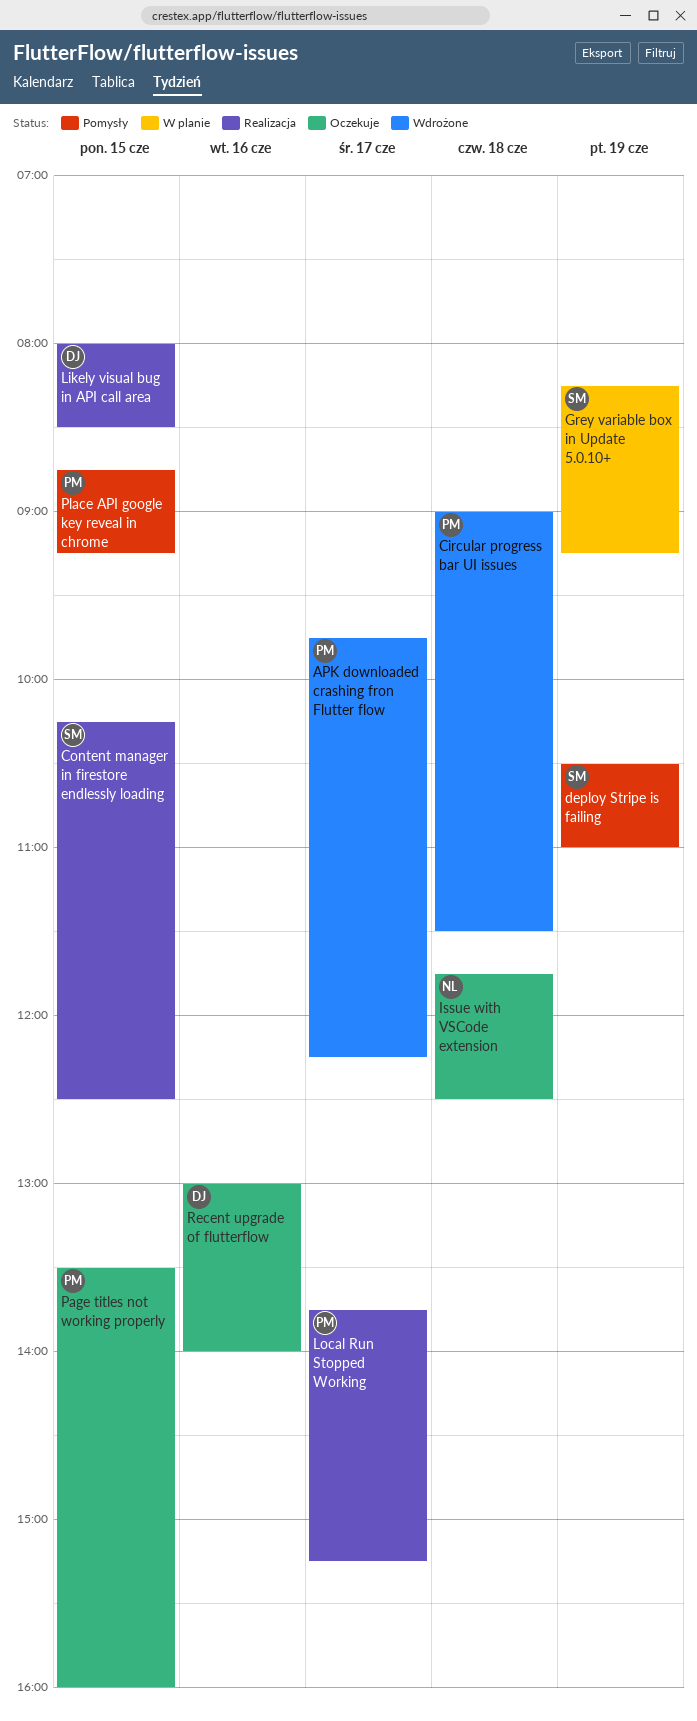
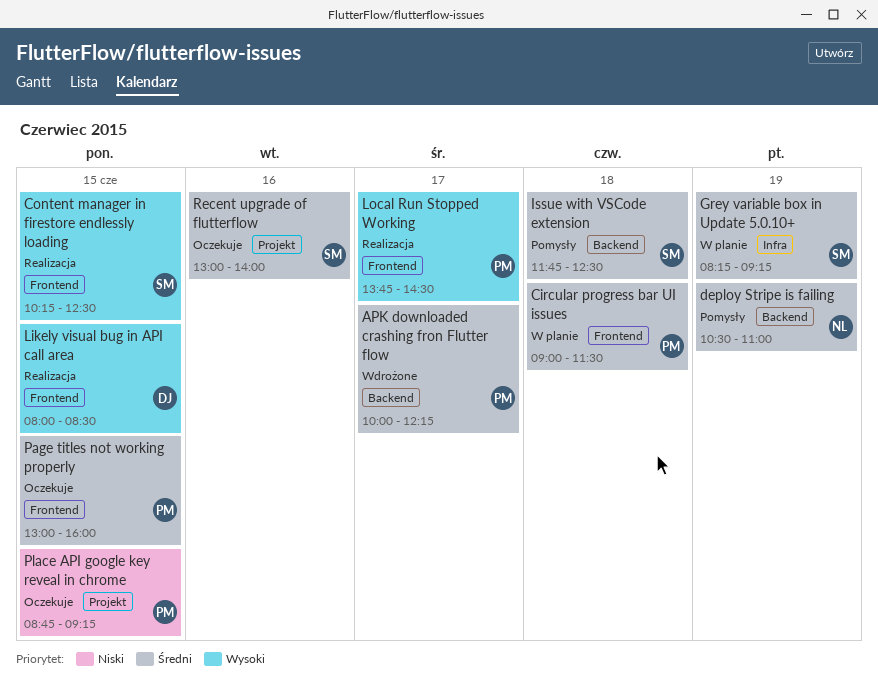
APK downloaded crashing fron Flutter flow, begins: 09:45 -> 10:00
Circular progress bar UI issues, status: Wdrożone -> W planie
deploy Stripe is failing, owner: SM -> NL
Issue with VSCode extension, status: Oczekuje -> Pomysły
Issue with VSCode extension, owner: NL -> SM
Local Run Stopped Working, ends: 15:15 -> 14:30
Page titles not working properly, begins: 13:30 -> 13:00
Place API google key reveal in chrome, status: Pomysły -> Oczekuje
Recent upgrade of flutterflow, owner: DJ -> SM

